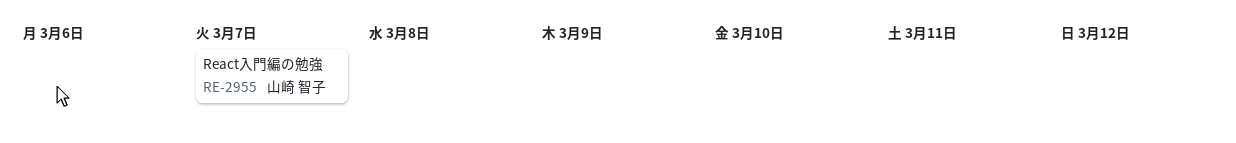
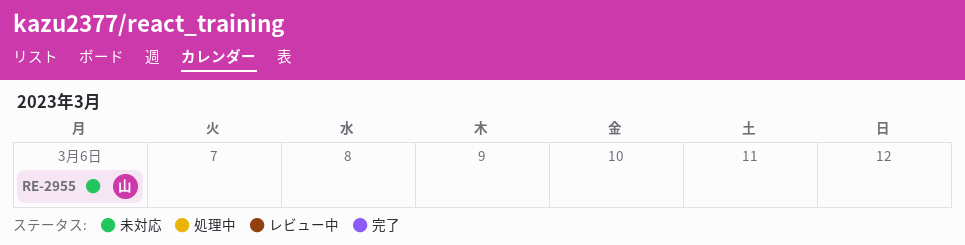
RE-2955, due: Mar 7 -> Mar 6

